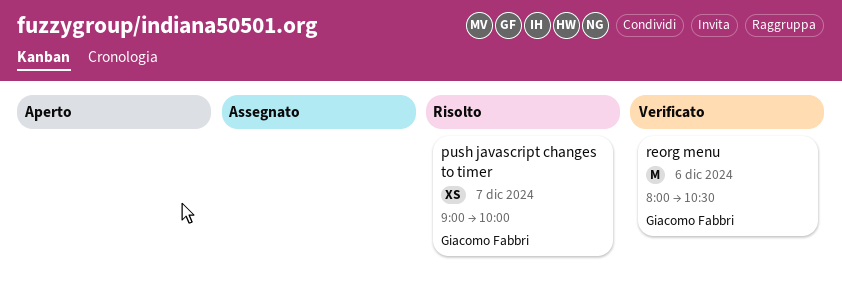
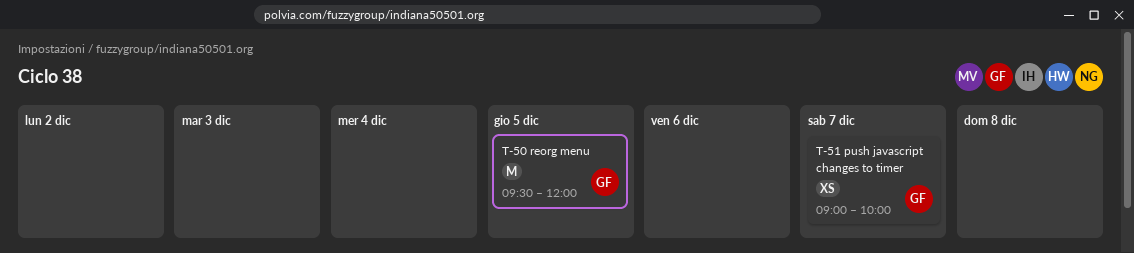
reorg menu, day: Dec 6 -> Dec 5
reorg menu, begins: 08:00 -> 09:30
reorg menu, ends: 10:30 -> 12:00

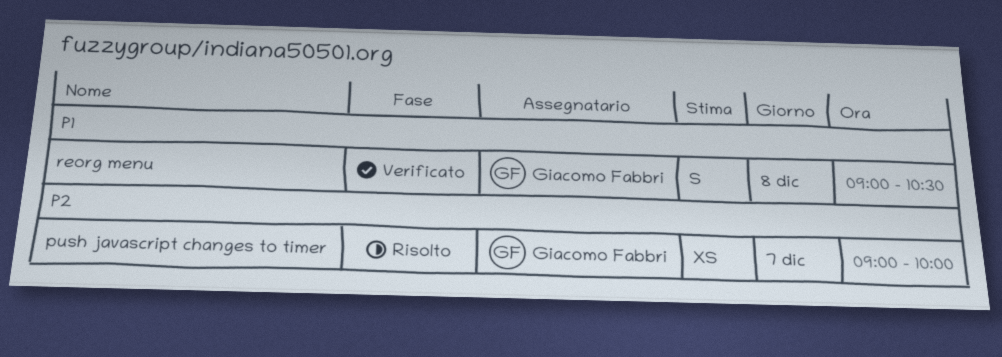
reorg menu, estimate: M -> S
reorg menu, day: Dec 5 -> Dec 8
reorg menu, begins: 09:30 -> 09:00
reorg menu, ends: 12:00 -> 10:30

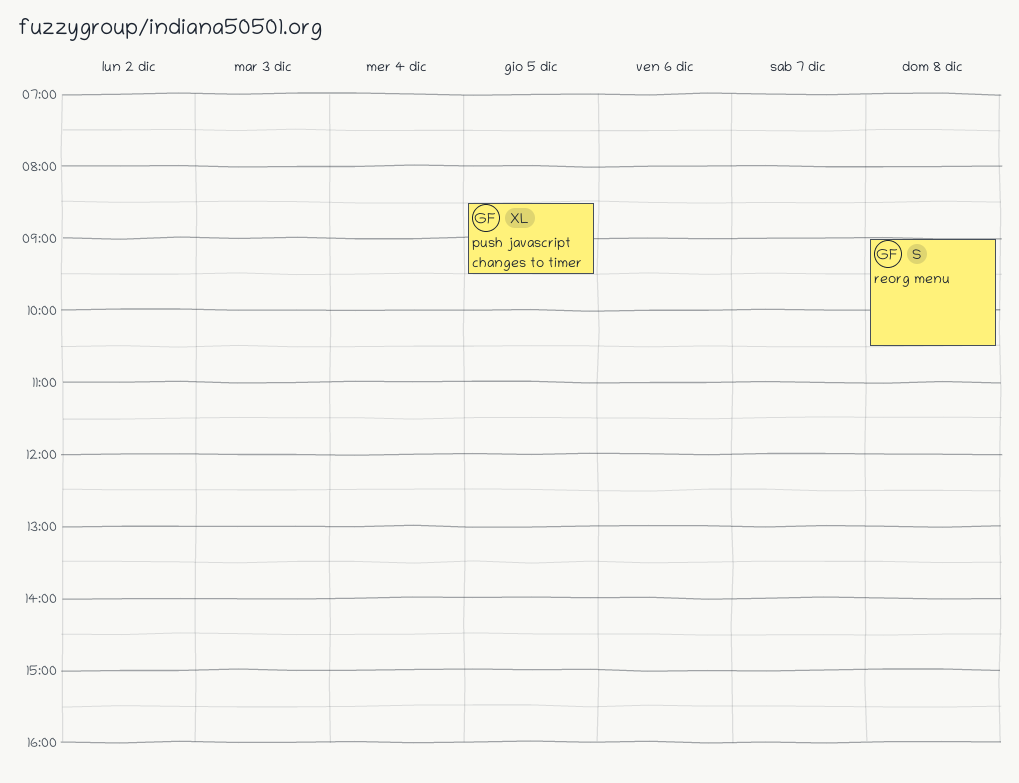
push javascript changes to timer, estimate: XS -> XL
push javascript changes to timer, day: Dec 7 -> Dec 5
push javascript changes to timer, begins: 09:00 -> 08:30
push javascript changes to timer, ends: 10:00 -> 09:30

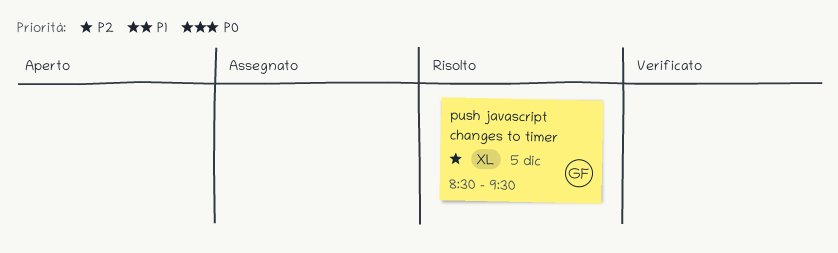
reorg menu: present -> none

